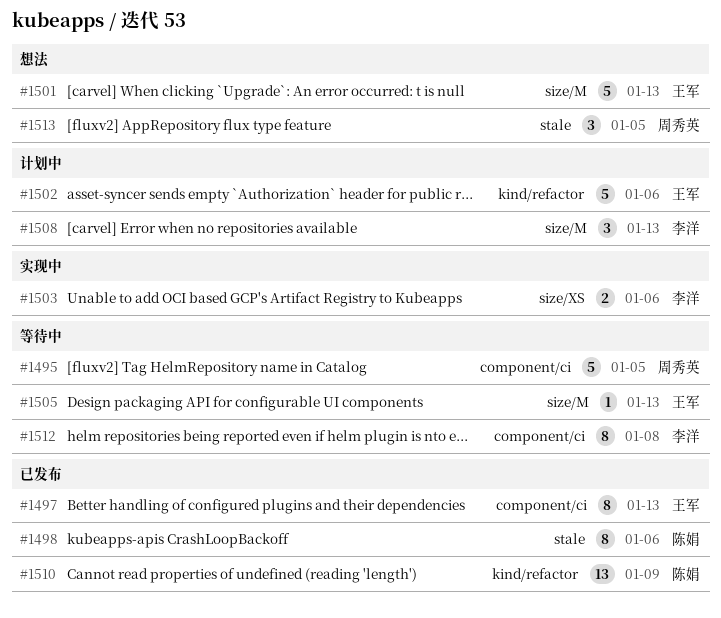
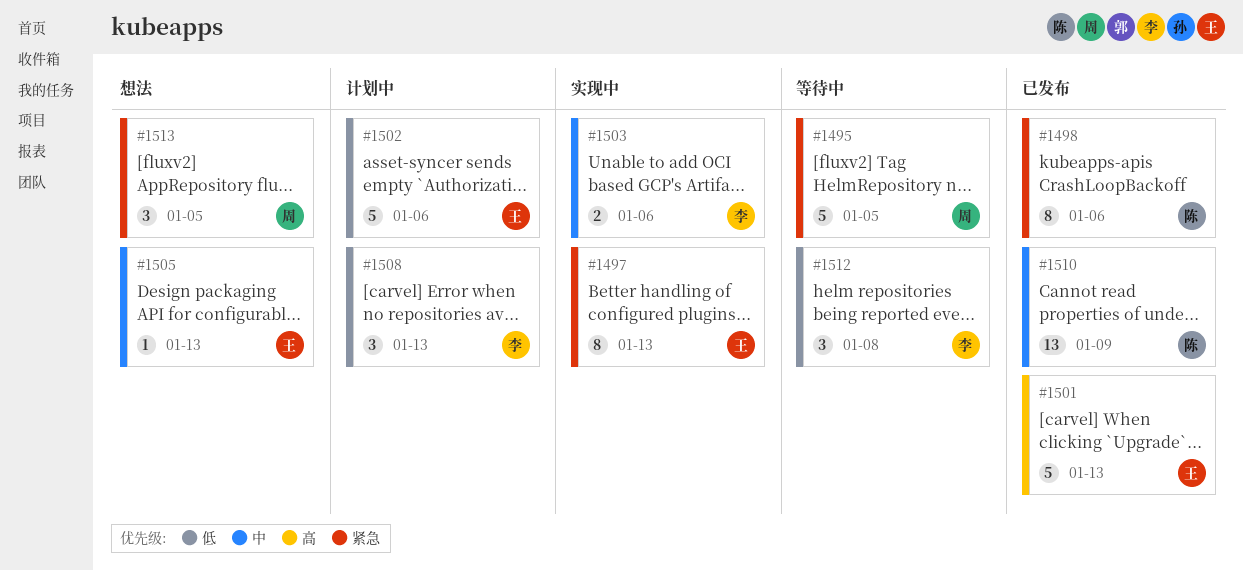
#1497, status: 已发布 -> 实现中
#1501, status: 想法 -> 已发布
#1505, status: 等待中 -> 想法
#1512, estimate: 8 -> 3

